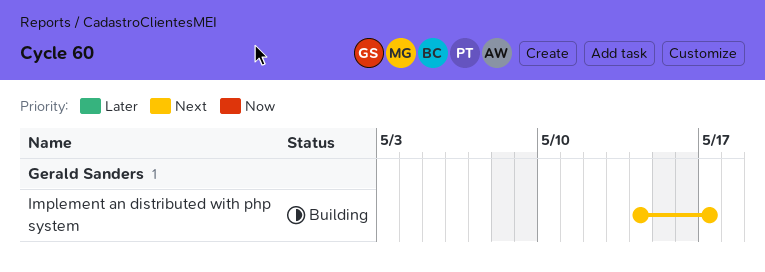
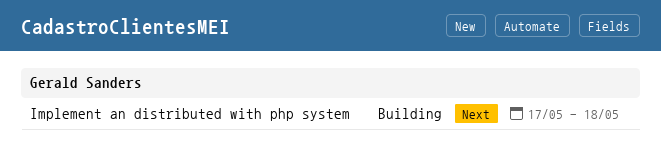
Implement an distributed with php system, start: May 14 -> May 17
Implement an distributed with php system, due: May 17 -> May 18

